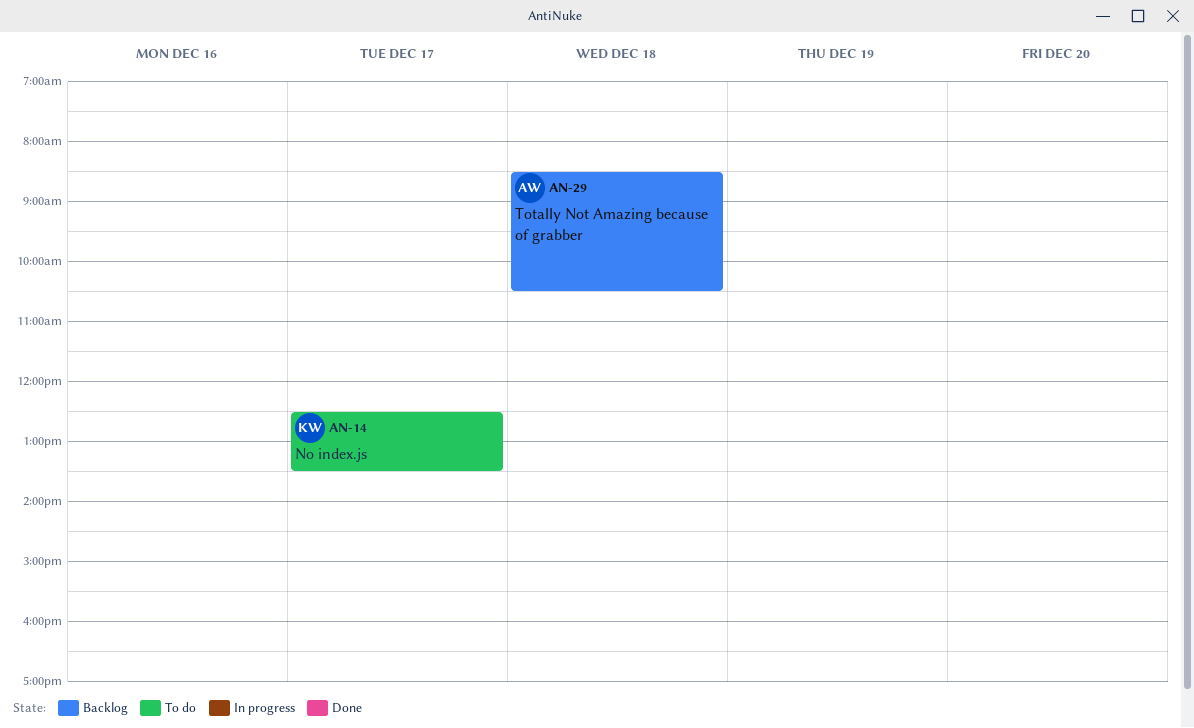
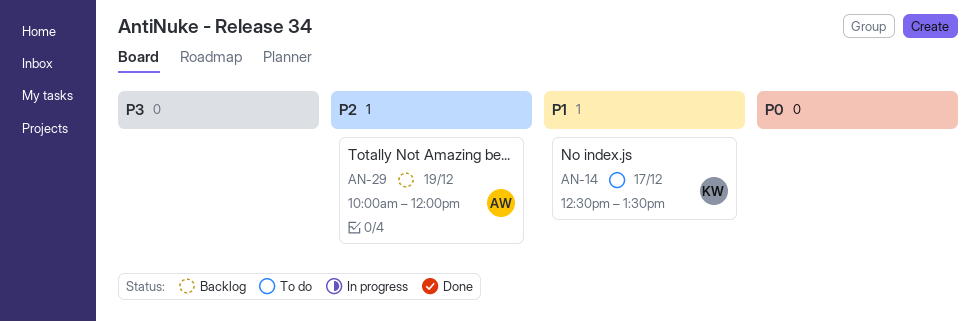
AN-29, day: Dec 18 -> Dec 19
AN-29, begins: 08:30 -> 10:00
AN-29, ends: 10:30 -> 12:00

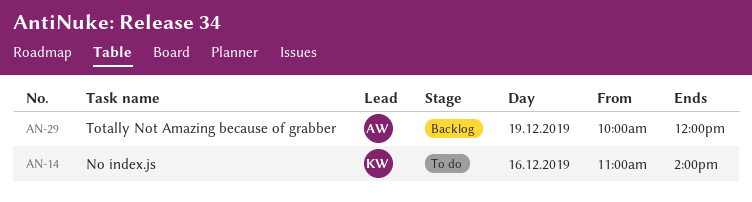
AN-14, day: Dec 17 -> Dec 16
AN-14, begins: 12:30 -> 11:00
AN-14, ends: 13:30 -> 14:00

